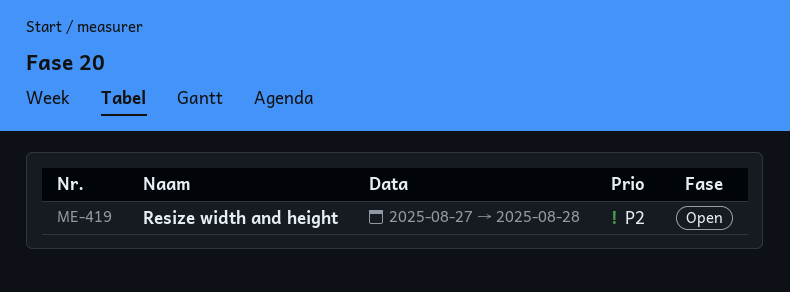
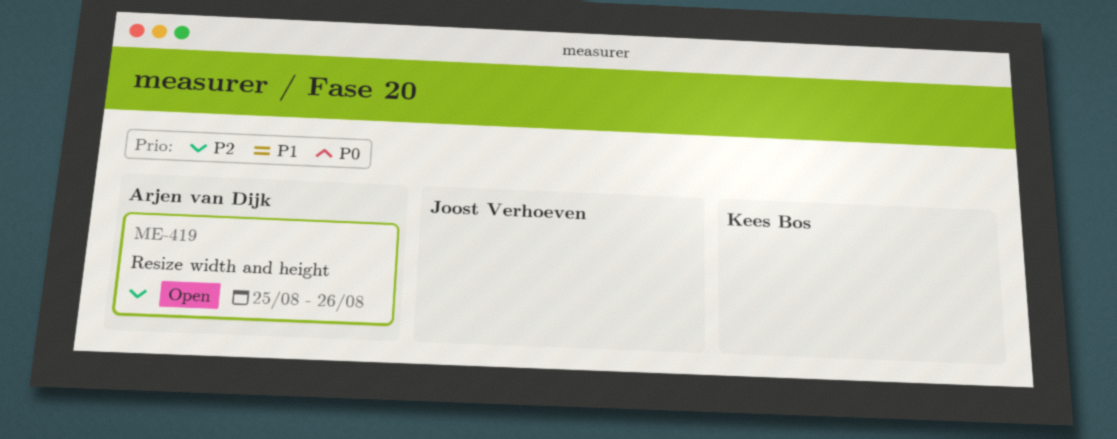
ME-419, start: Aug 27 -> Aug 25
ME-419, due: Aug 28 -> Aug 26

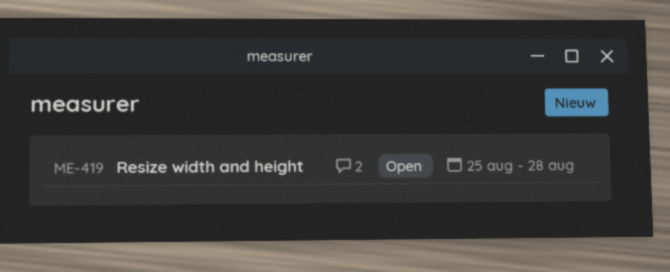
ME-419, due: Aug 26 -> Aug 28

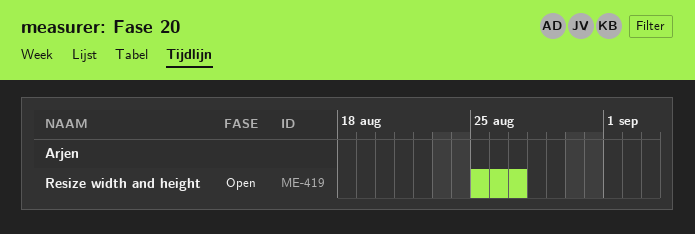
ME-419, due: Aug 28 -> Aug 27

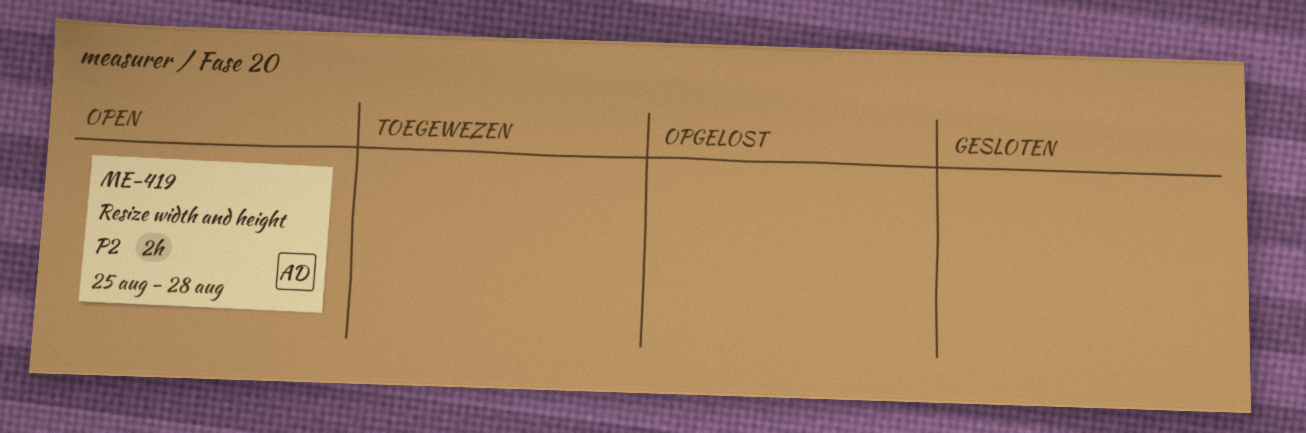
ME-419, due: Aug 27 -> Aug 28

